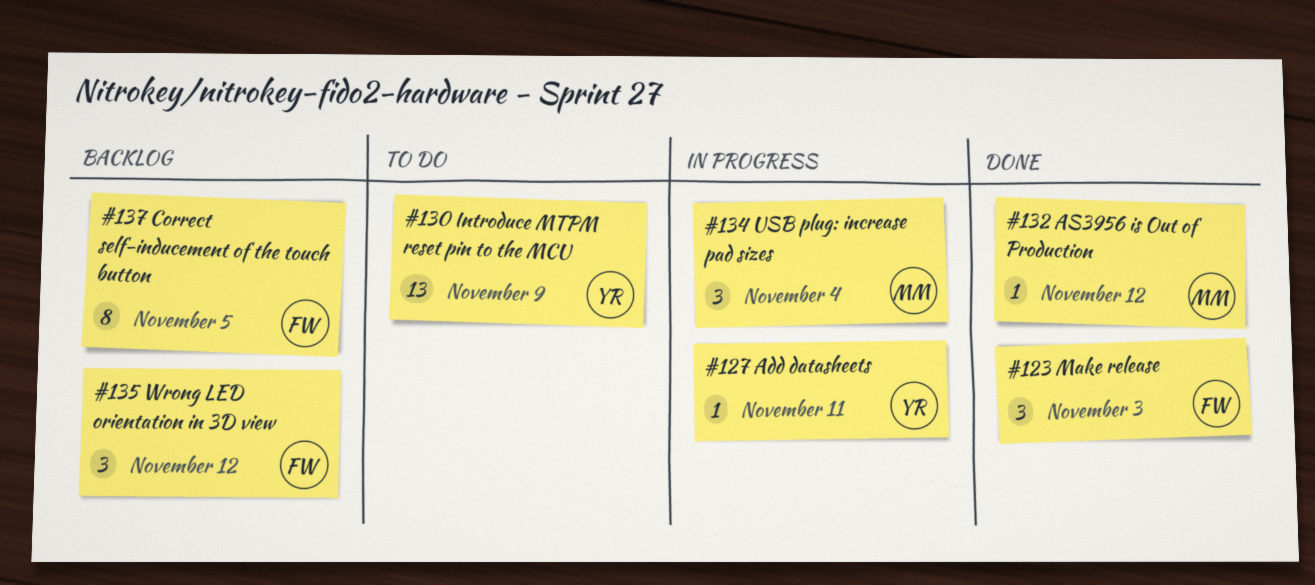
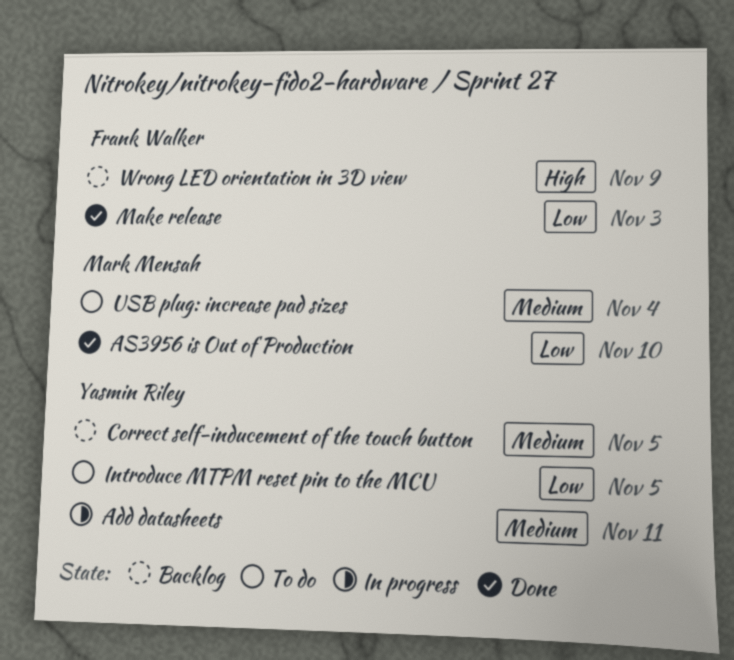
AS3956 is Out of Production, due: Nov 12 -> Nov 10
Correct self-inducement of the touch button, owner: Frank Walker -> Yasmin Riley
Introduce MTPM reset pin to the MCU, due: Nov 9 -> Nov 5
USB plug: increase pad sizes, status: In progress -> To do
Wrong LED orientation in 3D view, due: Nov 12 -> Nov 9

